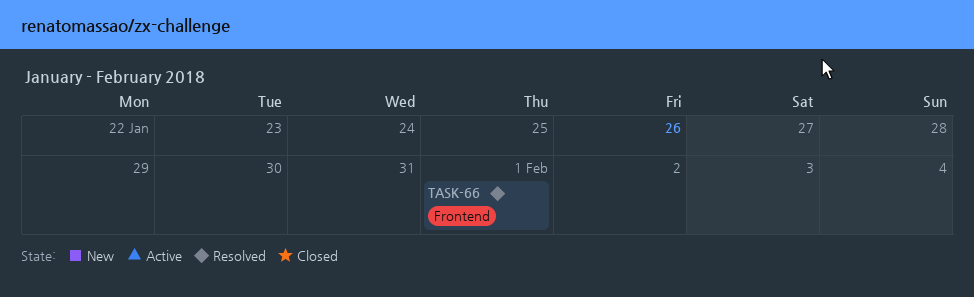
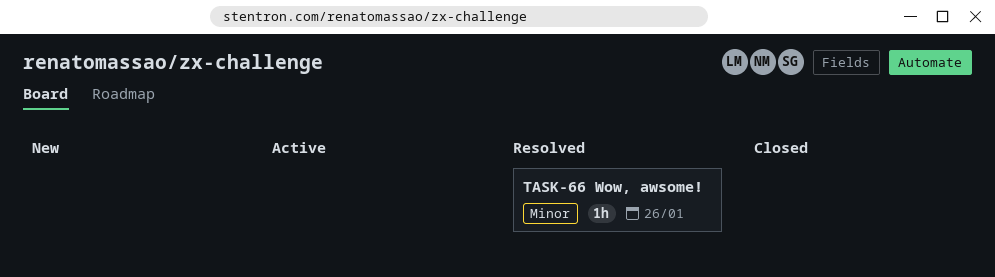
TASK-66, due: Feb 1 -> Jan 26

